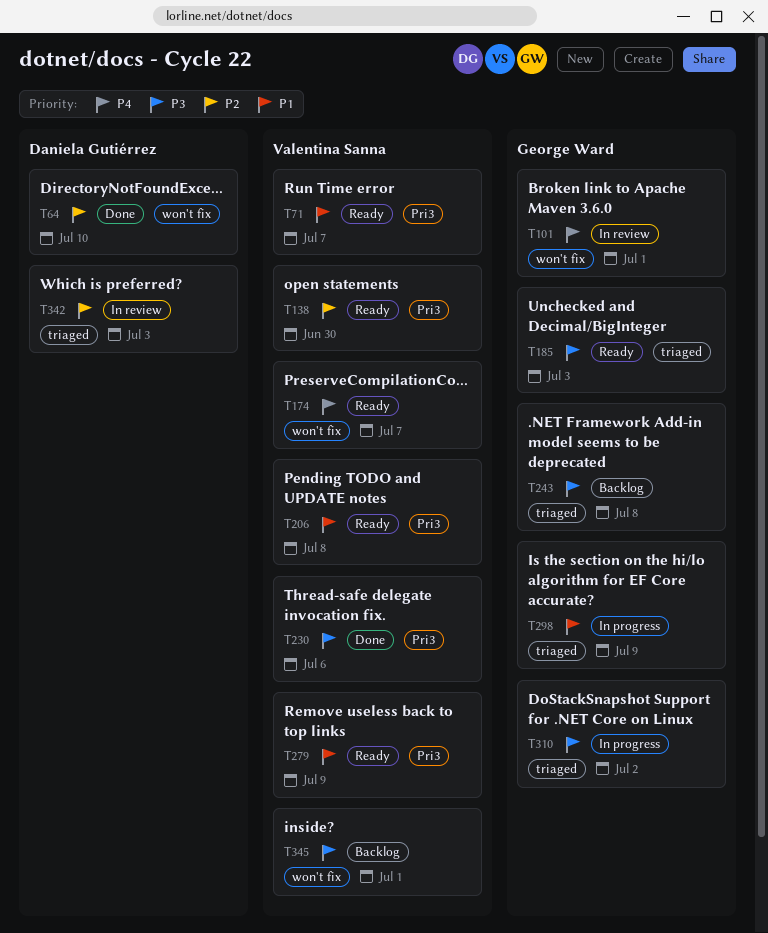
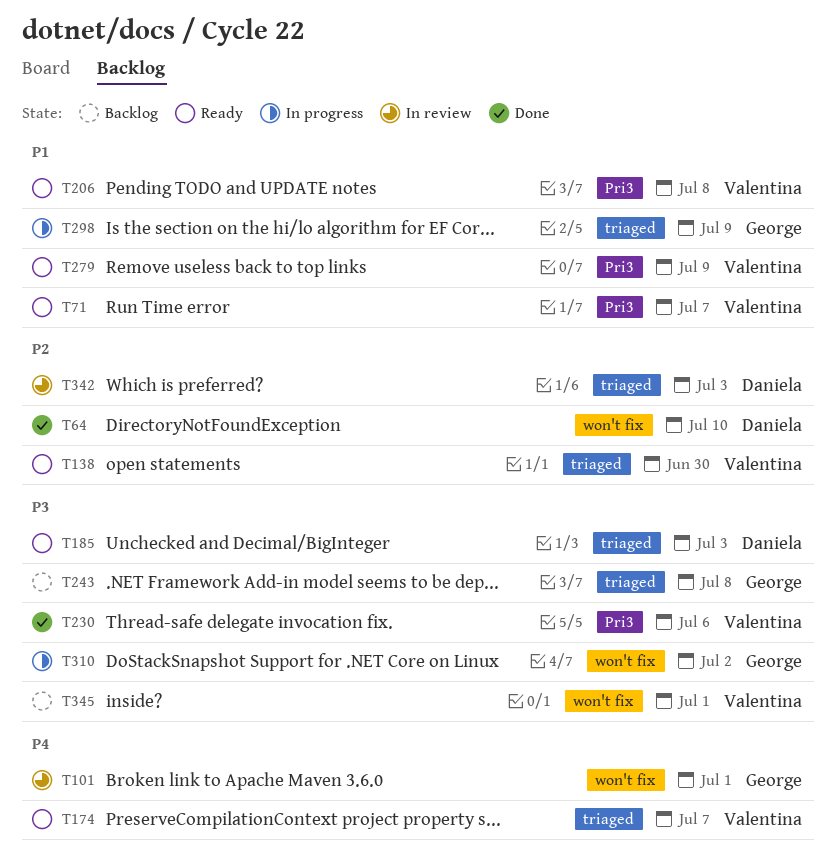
T138, label: Pri3 -> triaged
T174, label: won't fix -> triaged
T185, owner: George Ward -> Daniela Gutiérrez
T310, label: triaged -> won't fix

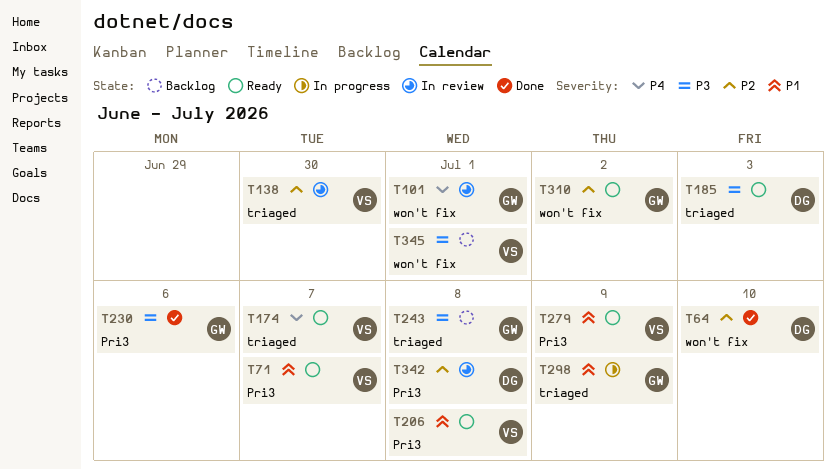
T138, status: Ready -> In review
T230, owner: Valentina -> George
T310, status: In progress -> Ready
T310, priority: P3 -> P2
T342, label: triaged -> Pri3
T342, due: Jul 3 -> Jul 8

